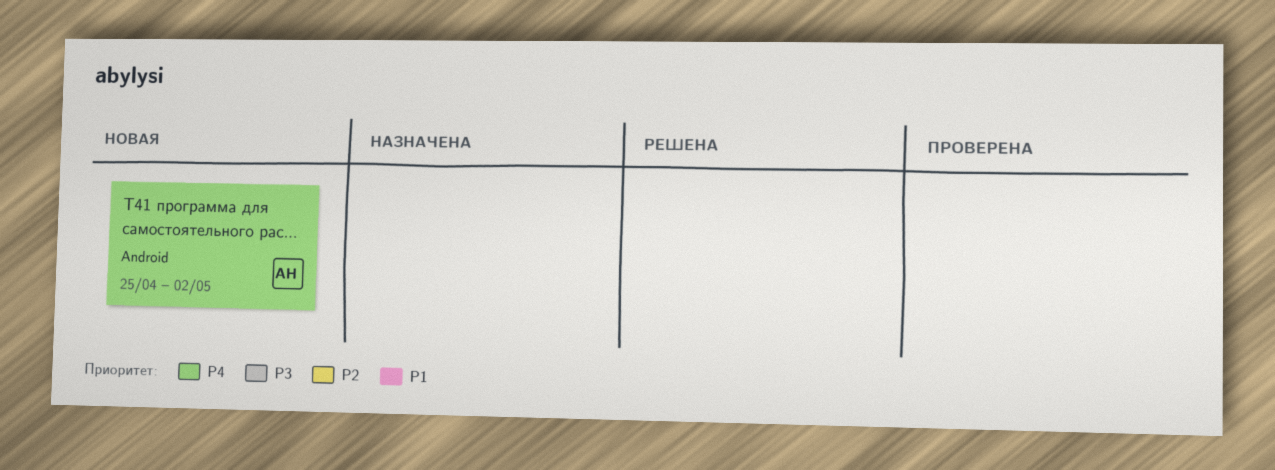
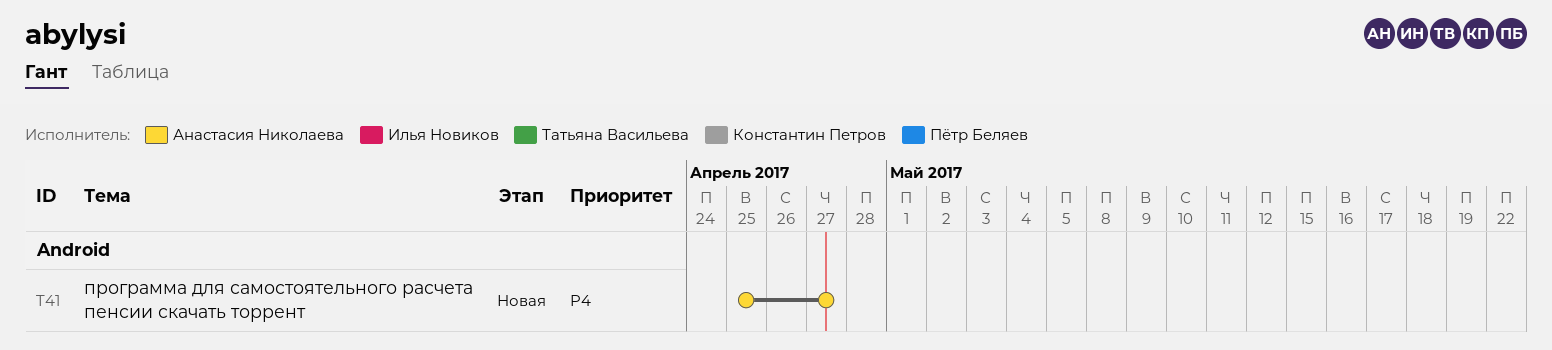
T41, due: May 2 -> Apr 27

